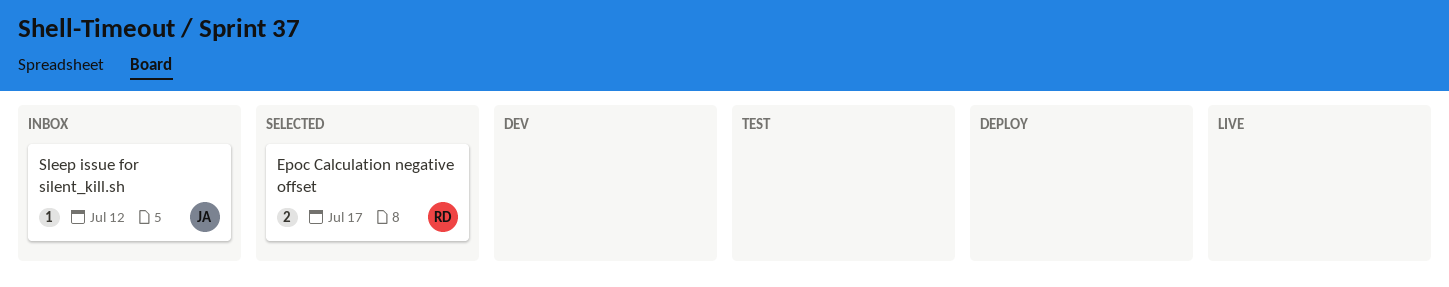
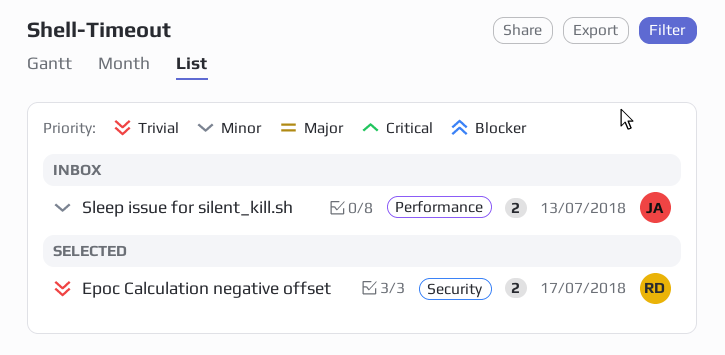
Sleep issue for silent_kill.sh, estimate: 1 -> 2
Sleep issue for silent_kill.sh, due: Jul 12 -> Jul 13

